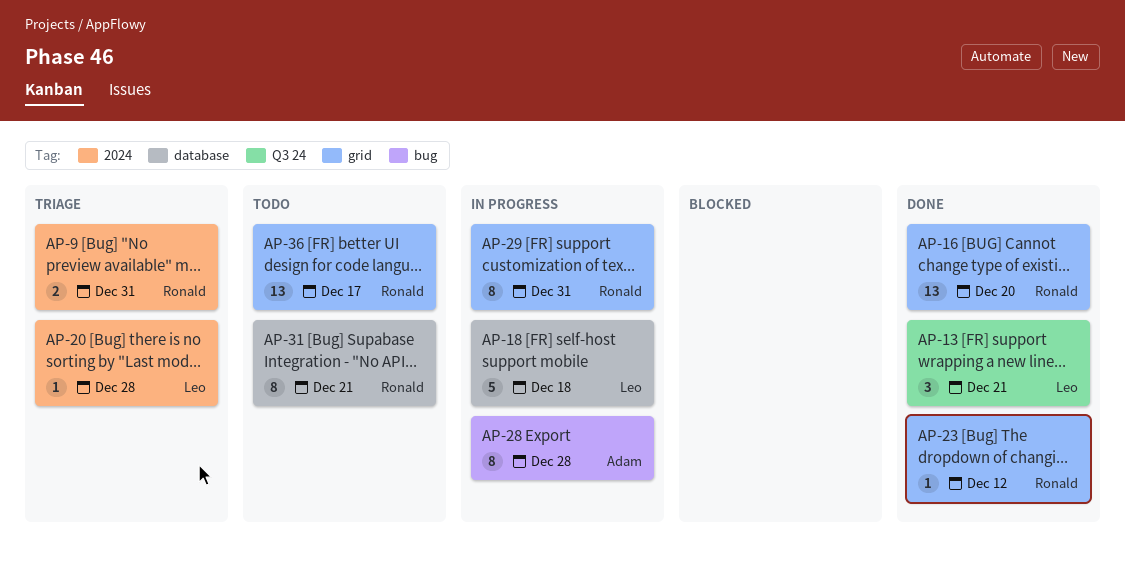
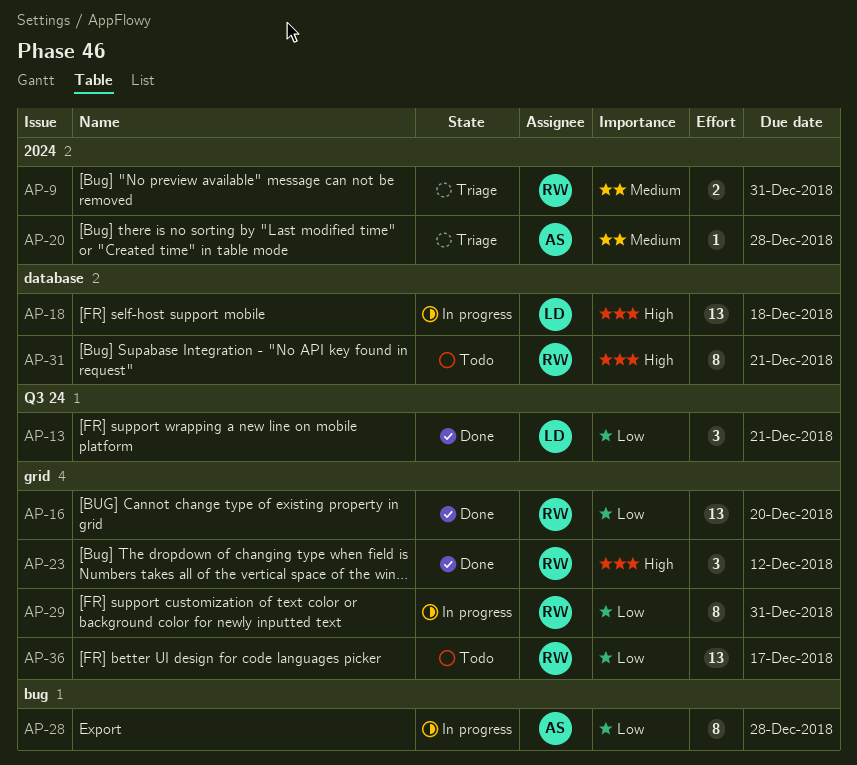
AP-18, estimate: 5 -> 13
AP-20, owner: Leo -> Adam
AP-23, estimate: 1 -> 3

